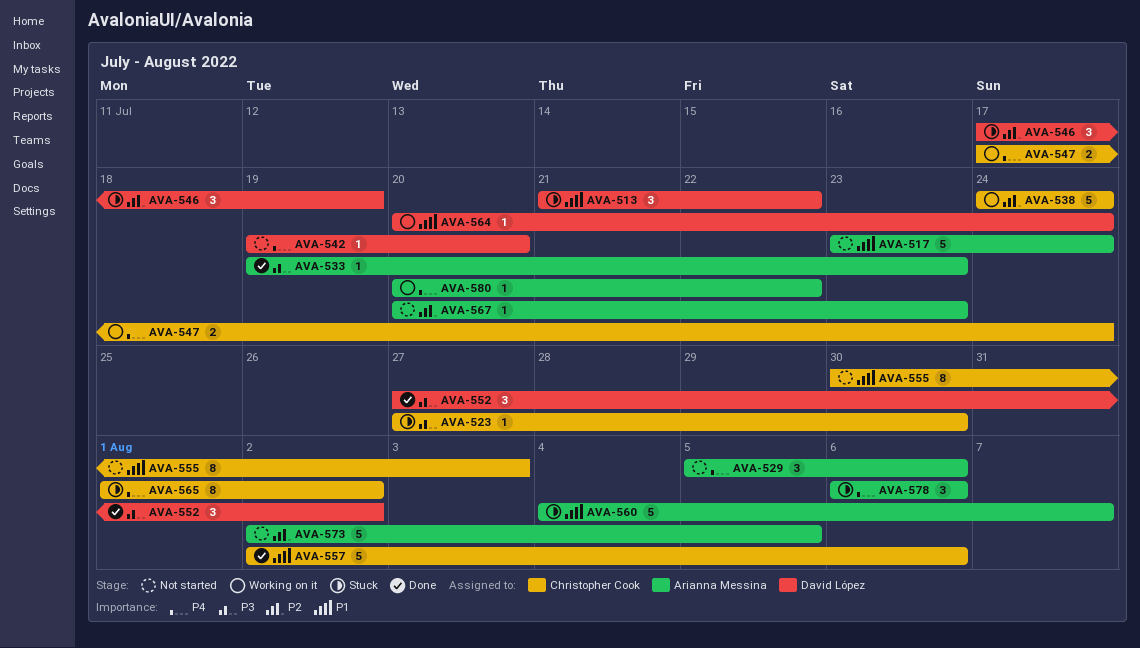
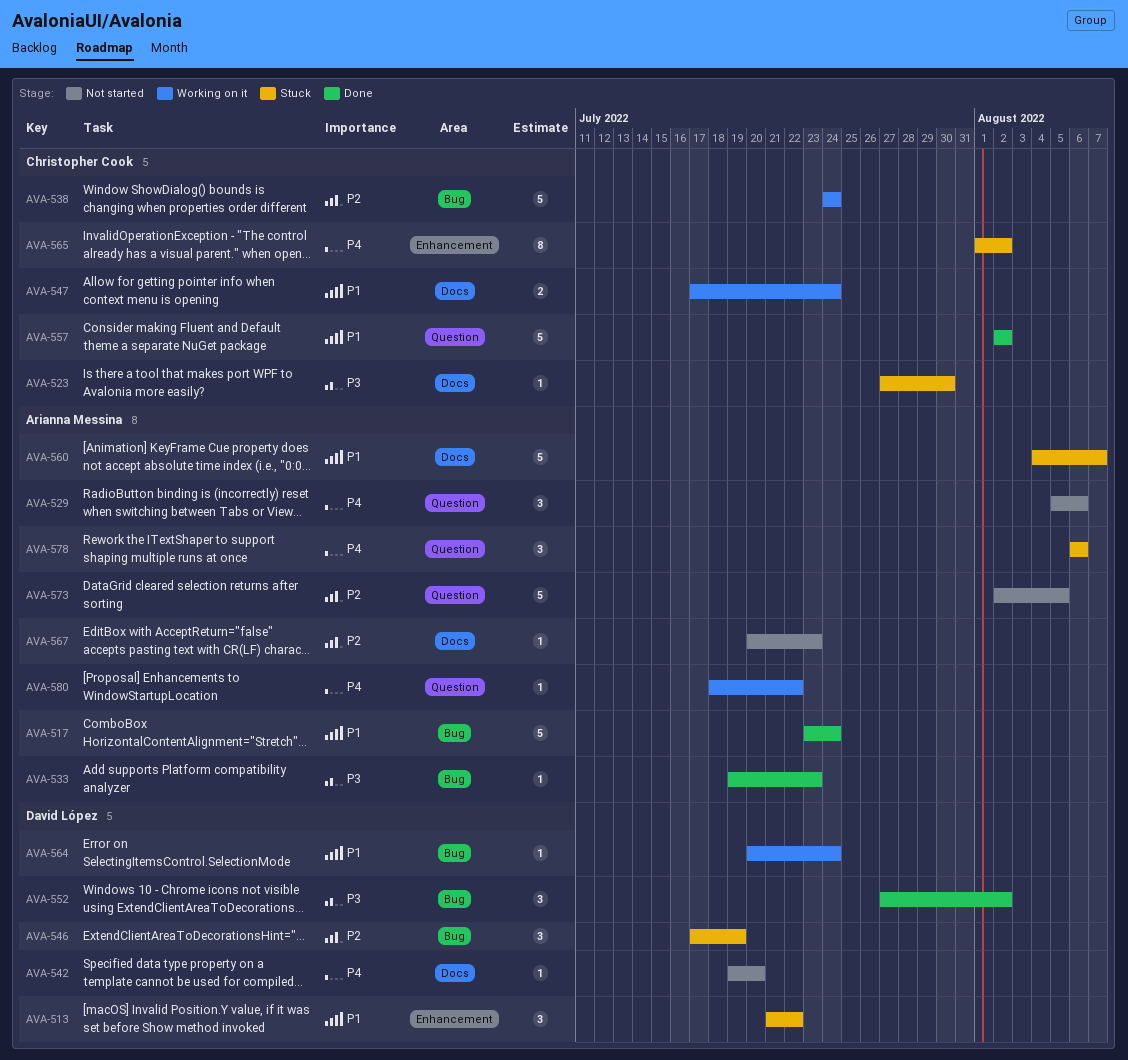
AVA-517, status: Not started -> Done
AVA-547, priority: P4 -> P1
AVA-555: present -> none
AVA-557, due: Aug 6 -> Aug 2
AVA-580, start: Jul 20 -> Jul 18

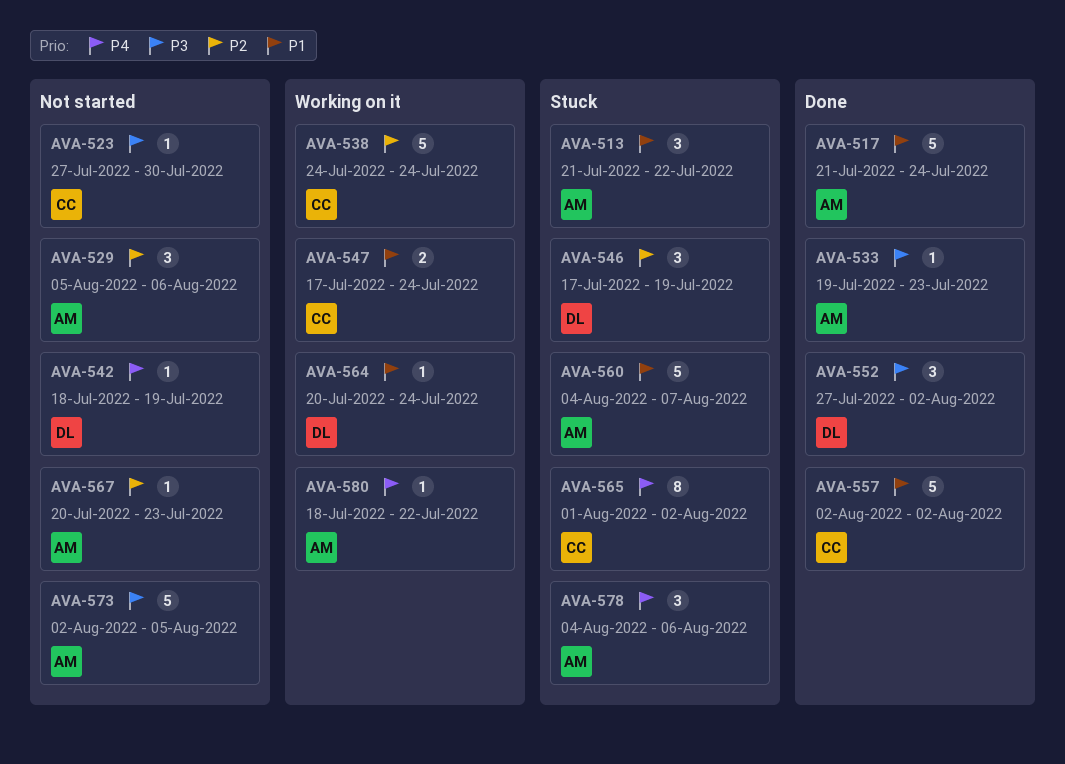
AVA-513, owner: David López -> Arianna Messina
AVA-517, start: Jul 23 -> Jul 21
AVA-523, status: Stuck -> Not started
AVA-529, priority: P4 -> P2
AVA-542, start: Jul 19 -> Jul 18
AVA-542, due: Jul 20 -> Jul 19
AVA-573, priority: P2 -> P3
AVA-578, start: Aug 6 -> Aug 4

